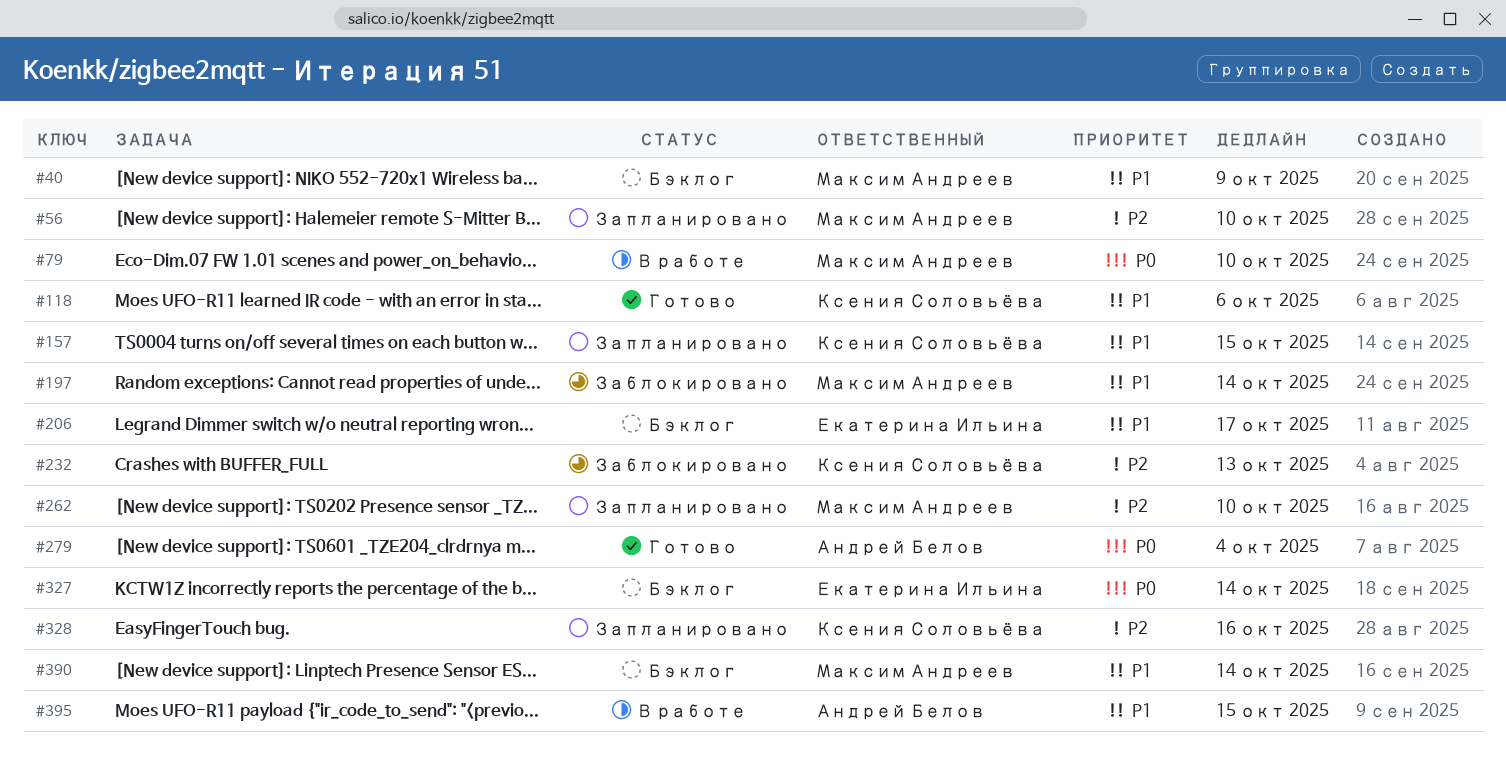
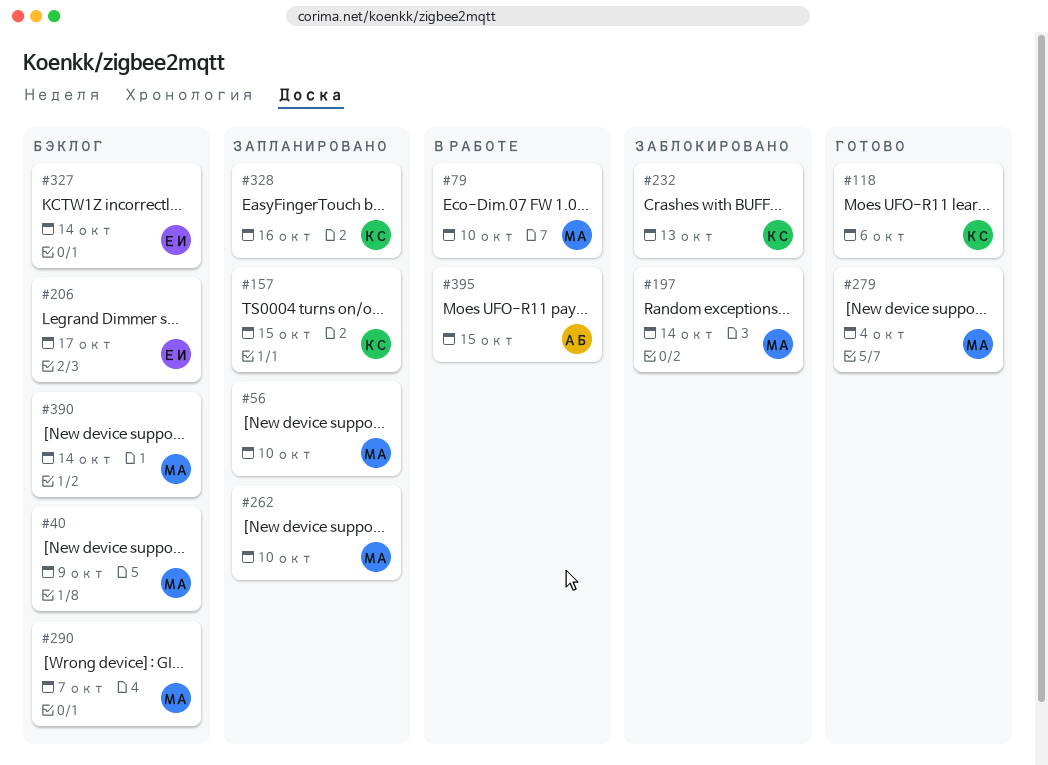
#279, owner: Андрей Белов -> Максим Андреев
#290: none -> present

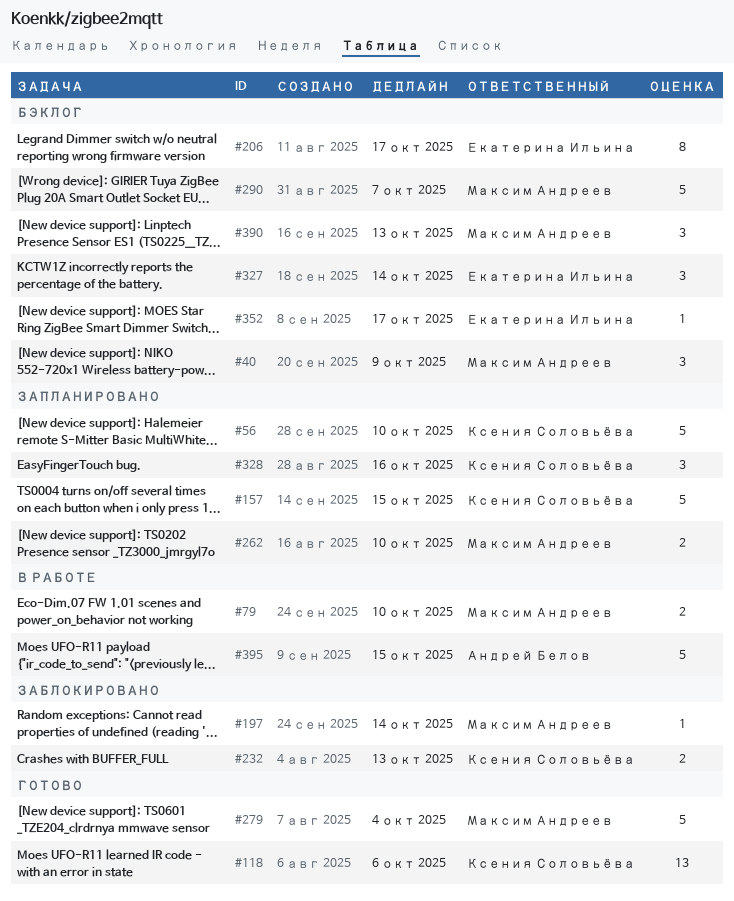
#56, owner: Максим Андреев -> Ксения Соловьёва
#352: none -> present
#390, due: Oct 14 -> Oct 13

